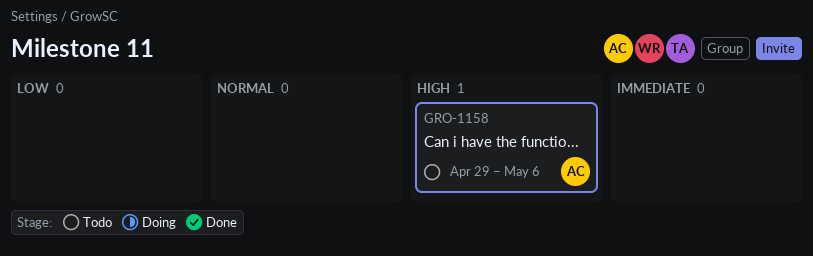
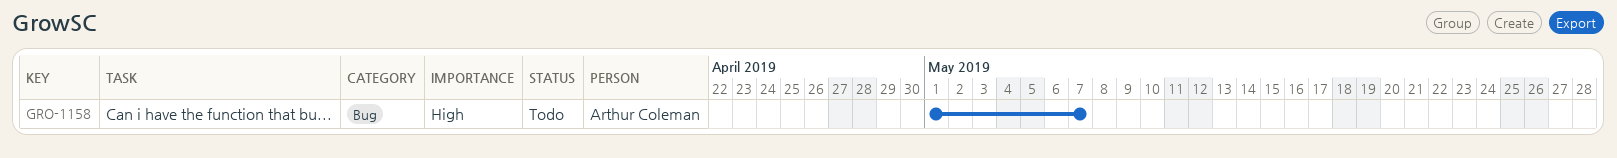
GRO-1158, start: Apr 29 -> May 1
GRO-1158, due: May 6 -> May 7

